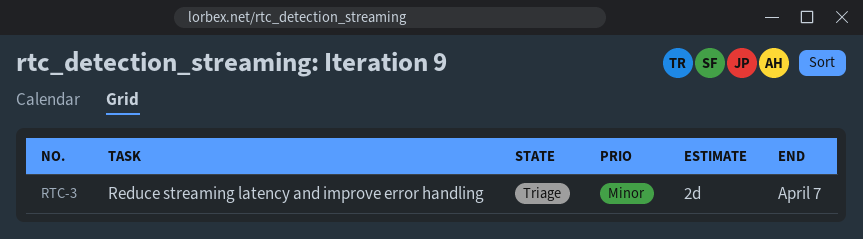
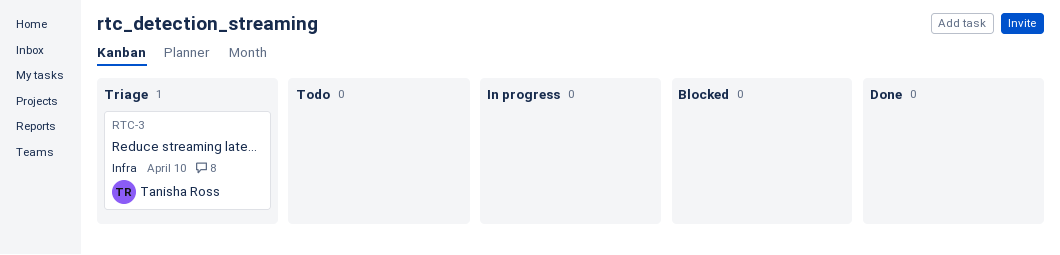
RTC-3, due: Apr 7 -> Apr 10

